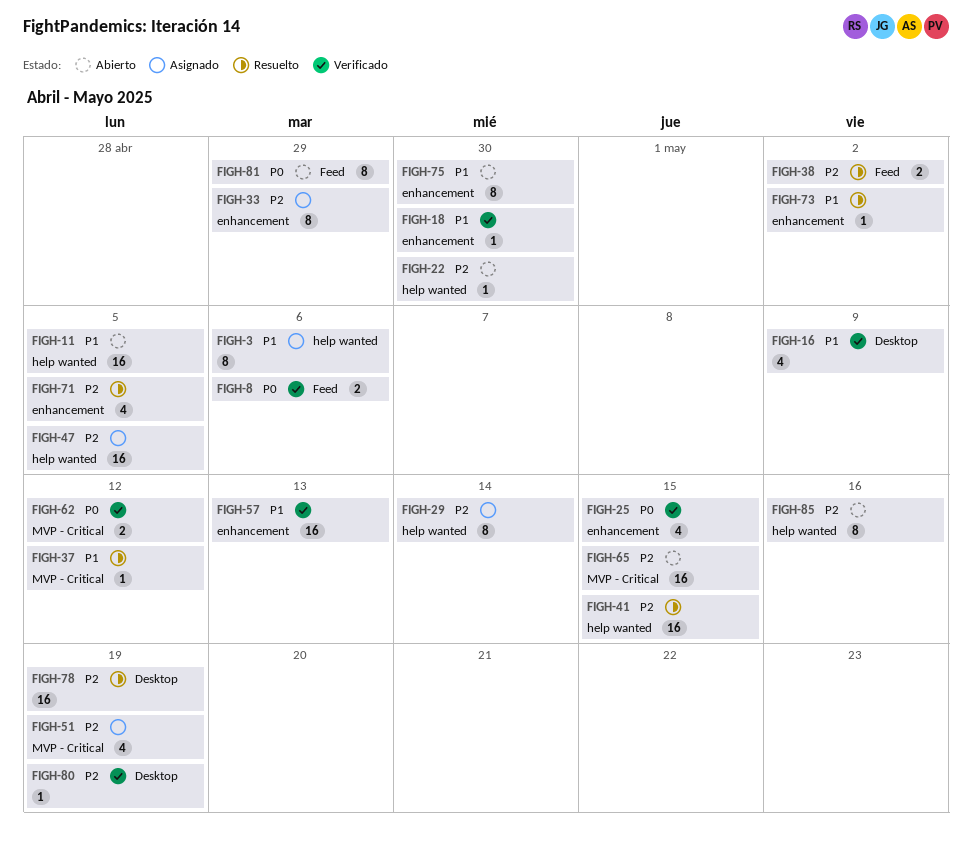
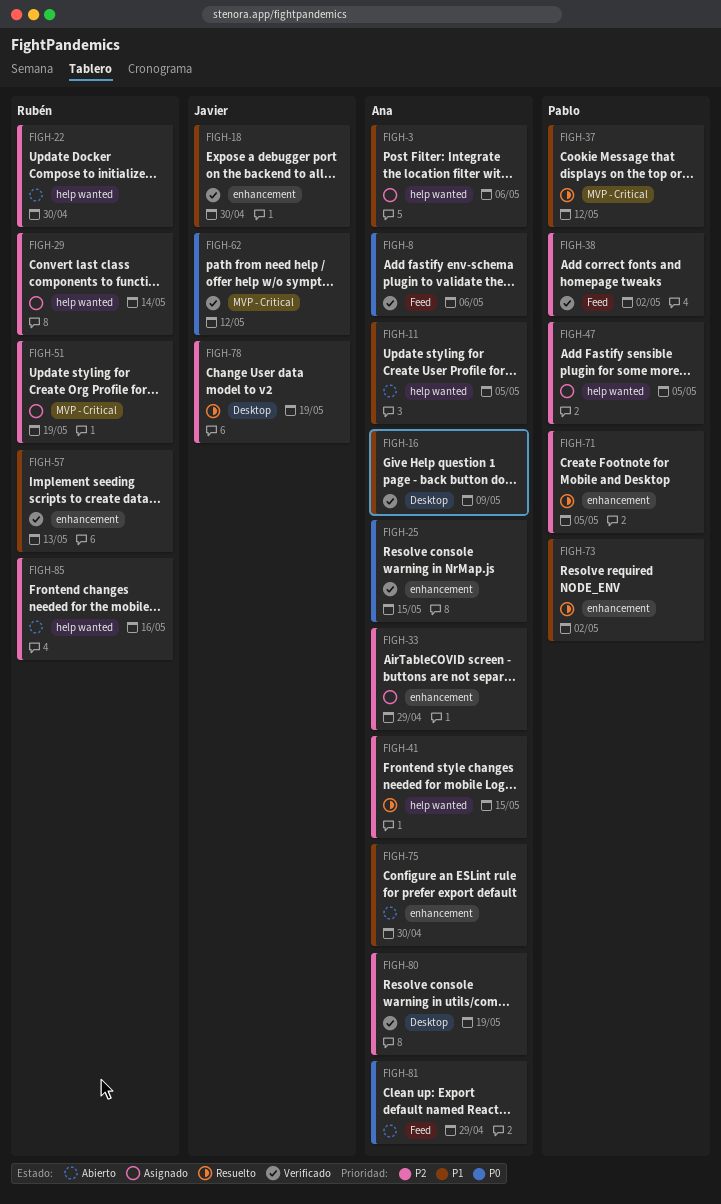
FIGH-38, status: Resuelto -> Verificado
FIGH-65: present -> none

